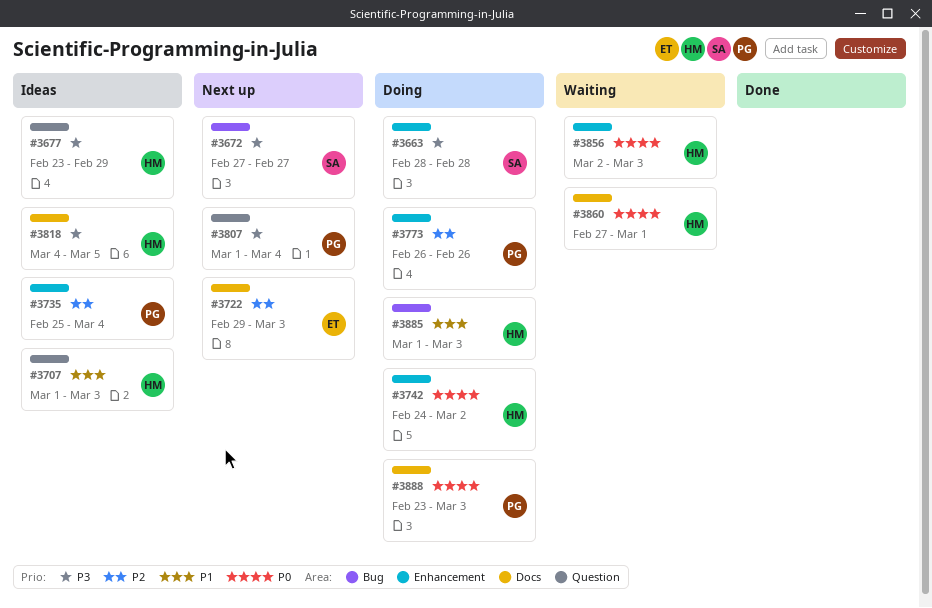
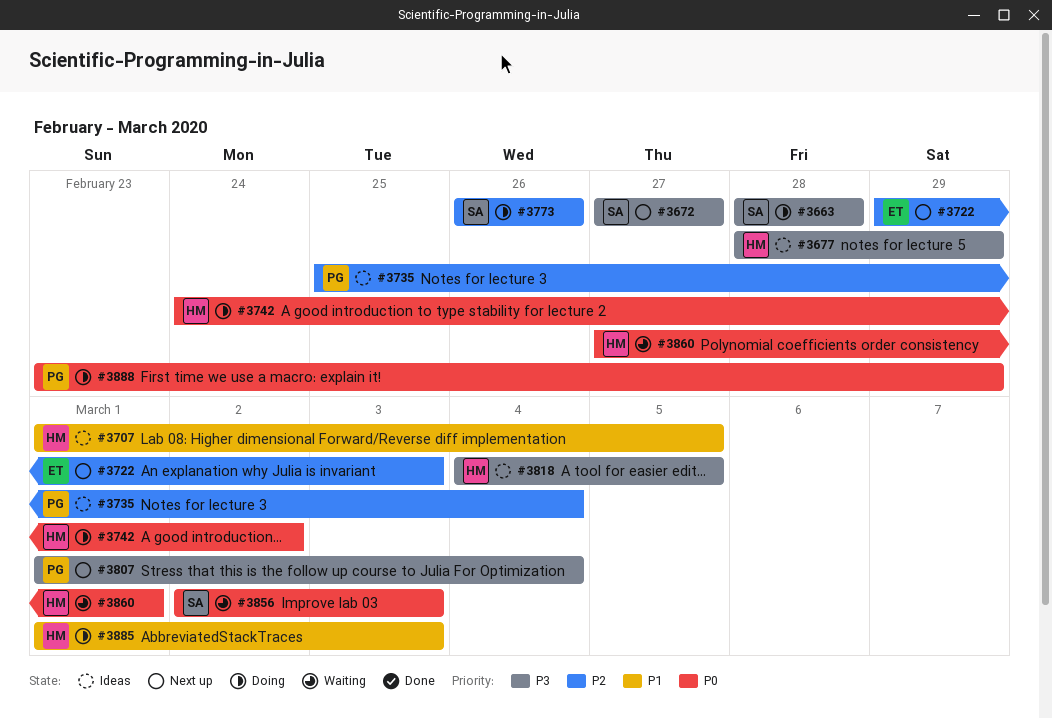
#3677, start: Feb 23 -> Feb 28
#3707, due: Mar 3 -> Mar 5
#3773, owner: PG -> SA
#3856, owner: HM -> SA
#3888, due: Mar 3 -> Feb 29

